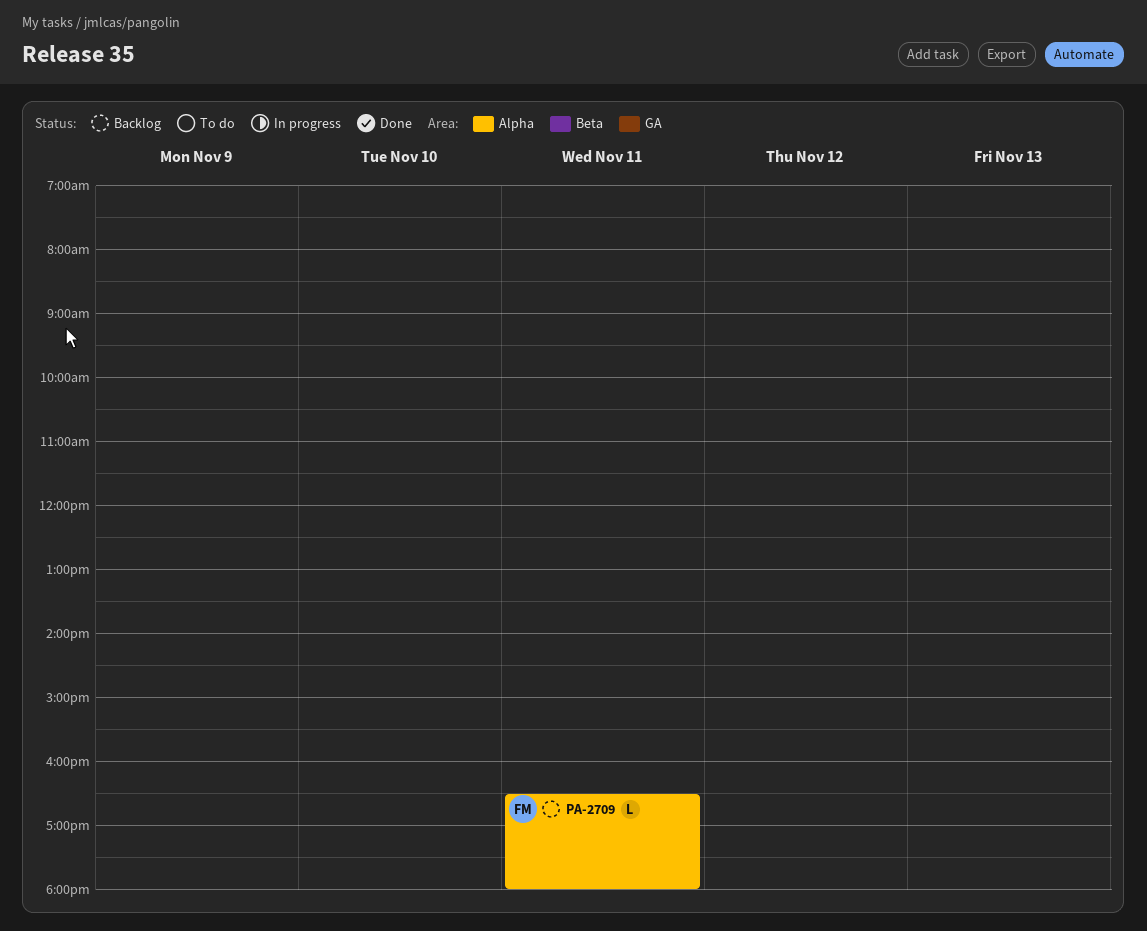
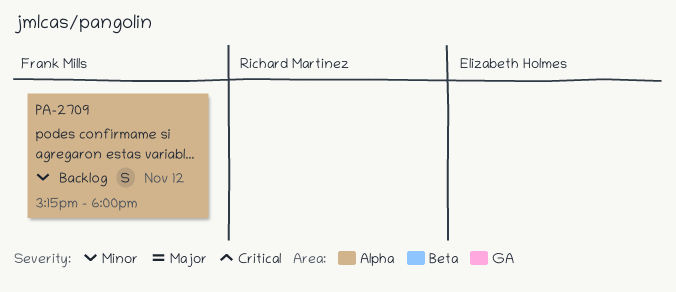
PA-2709, estimate: L -> S
PA-2709, day: Nov 11 -> Nov 12
PA-2709, begins: 16:30 -> 15:15

